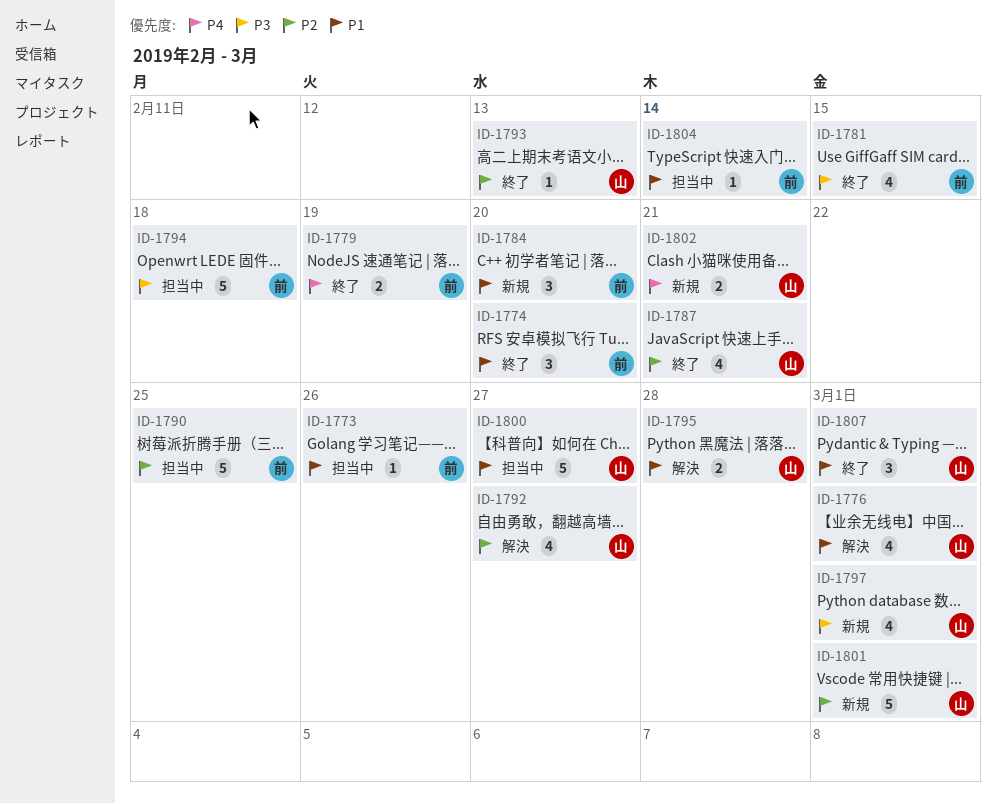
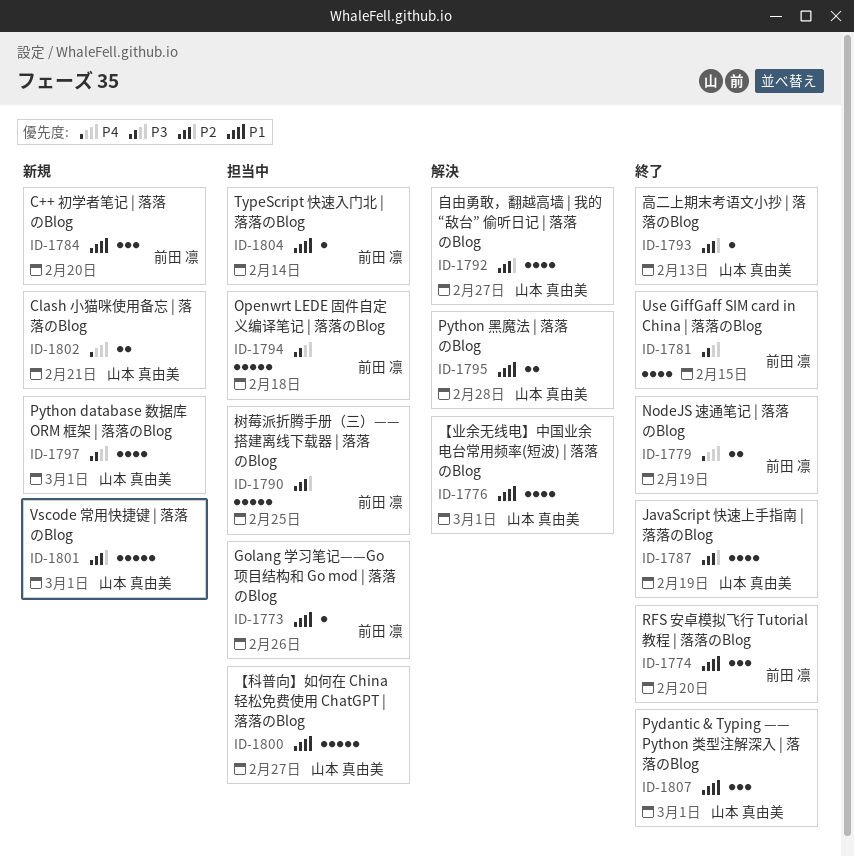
ID-1787, due: Feb 21 -> Feb 19

